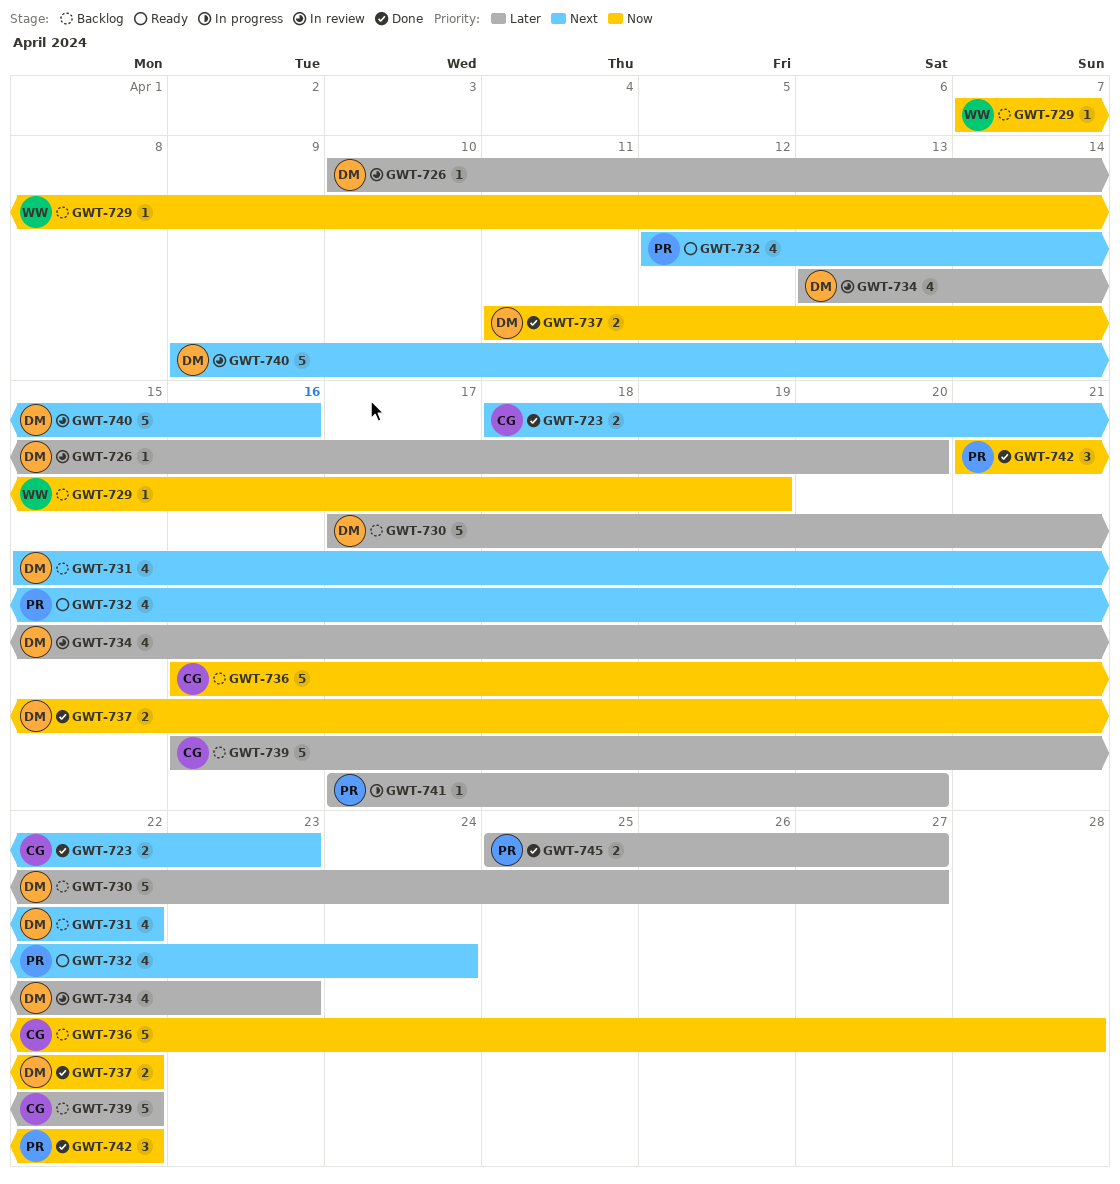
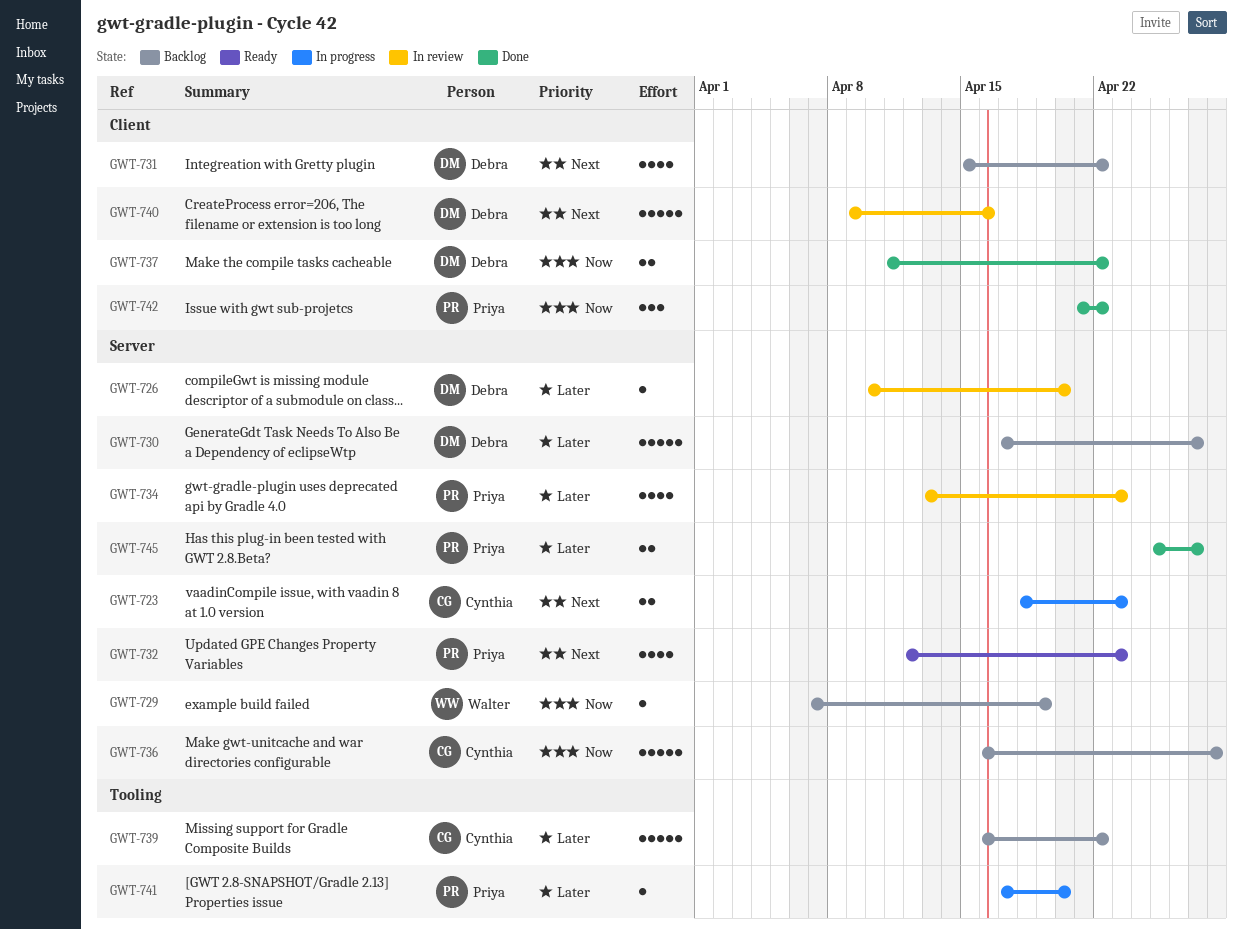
GWT-723, status: Done -> In progress
GWT-732, due: Apr 24 -> Apr 23
GWT-734, owner: Debra -> Priya

